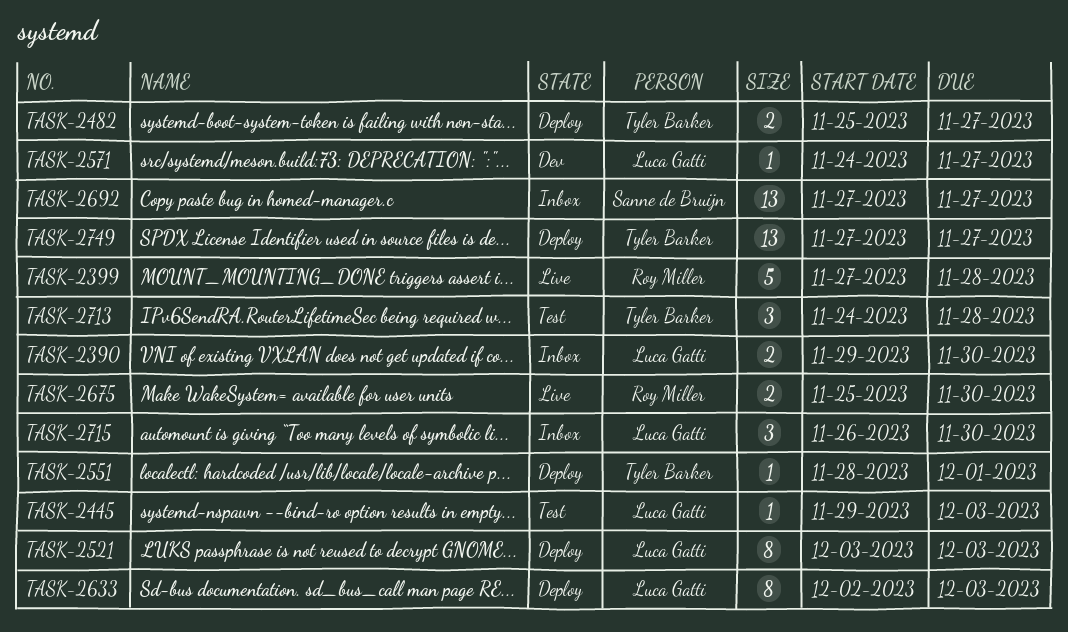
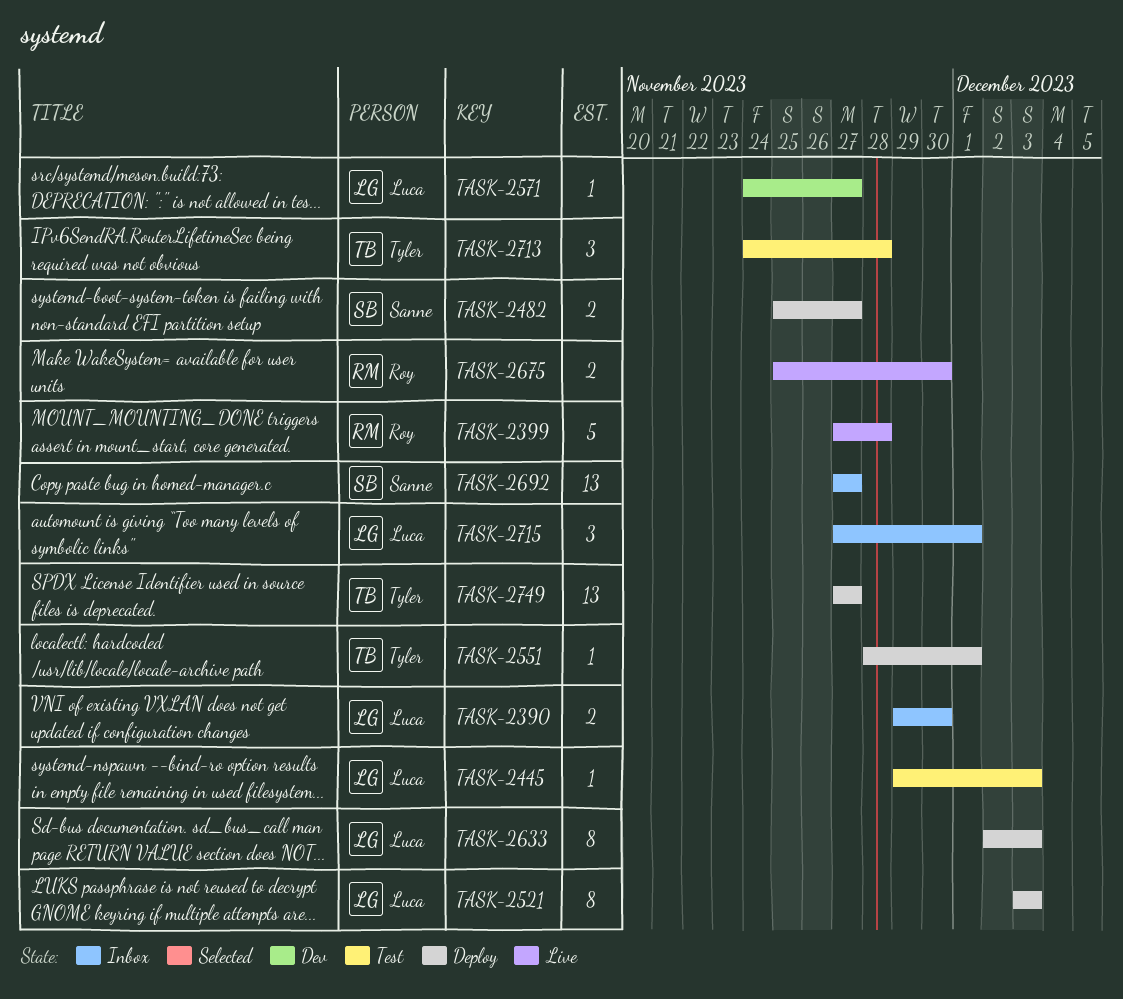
TASK-2482, owner: Tyler Barker -> Sanne de Bruijn
TASK-2715, start: Nov 26 -> Nov 27
TASK-2715, due: Nov 30 -> Dec 1

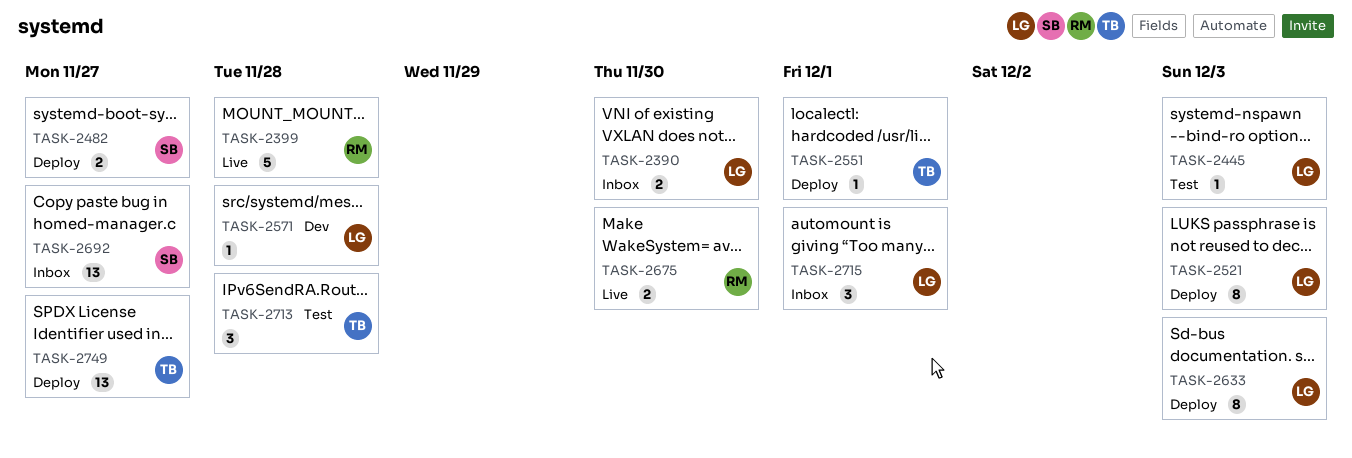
TASK-2571, due: Nov 27 -> Nov 28

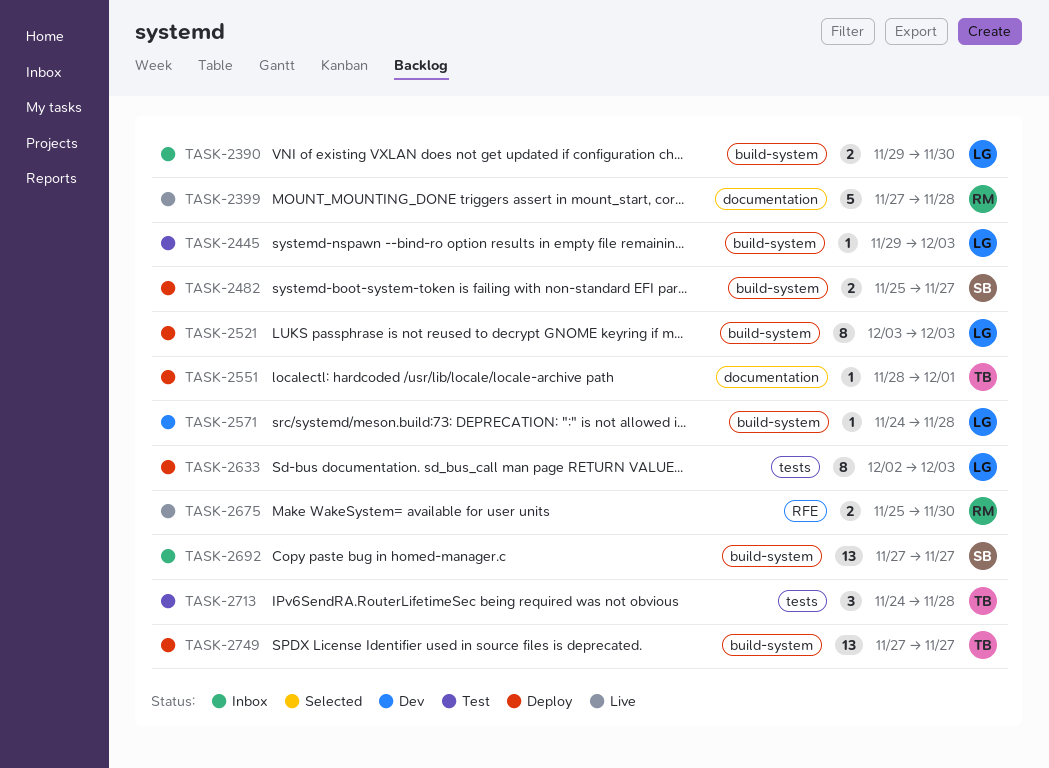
TASK-2715: present -> none

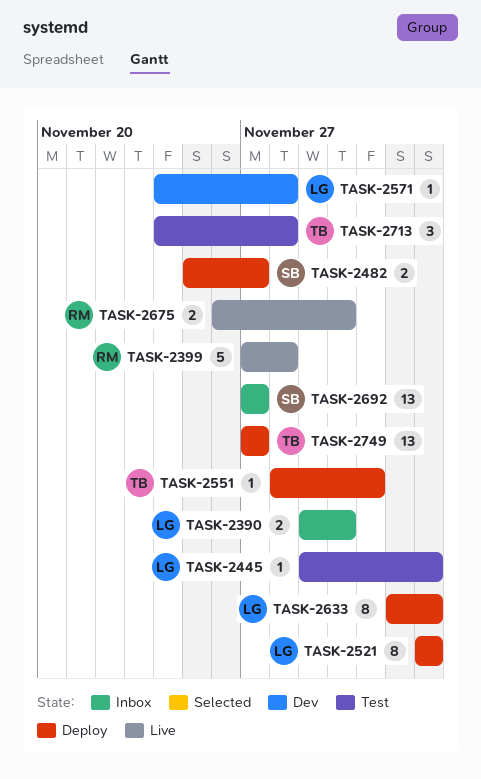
TASK-2675, start: Nov 25 -> Nov 26

